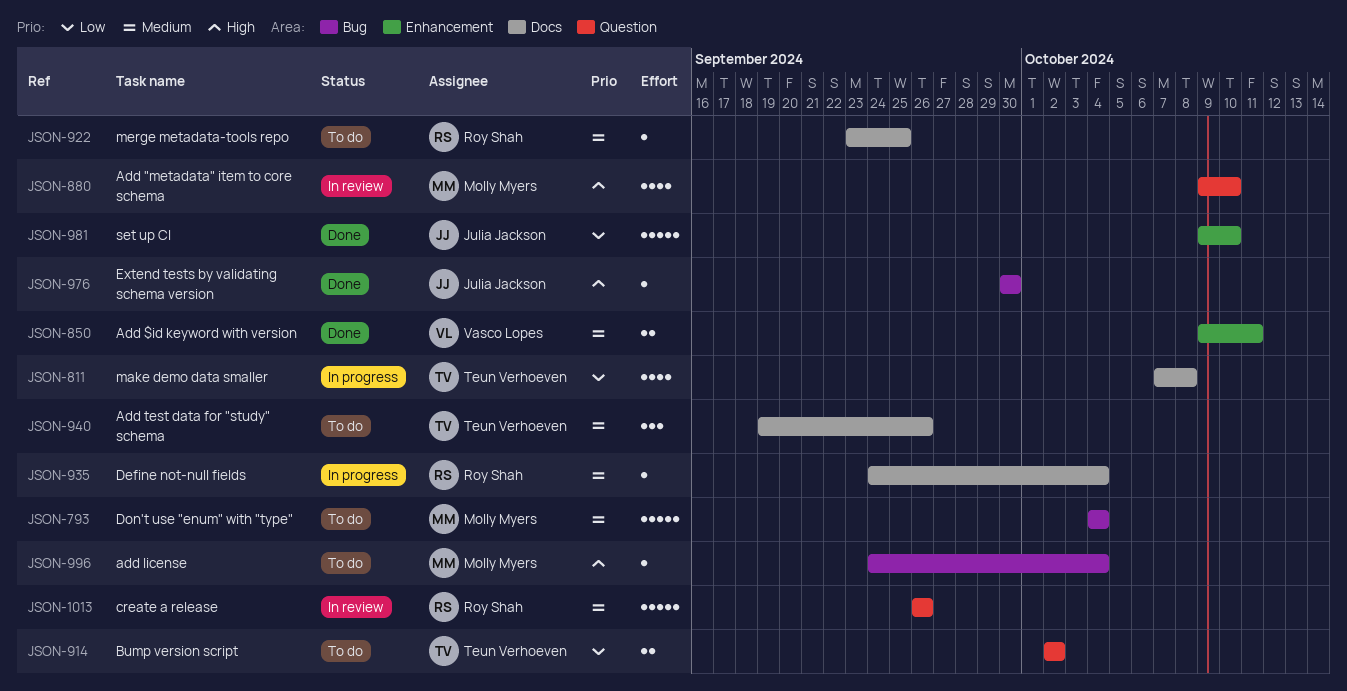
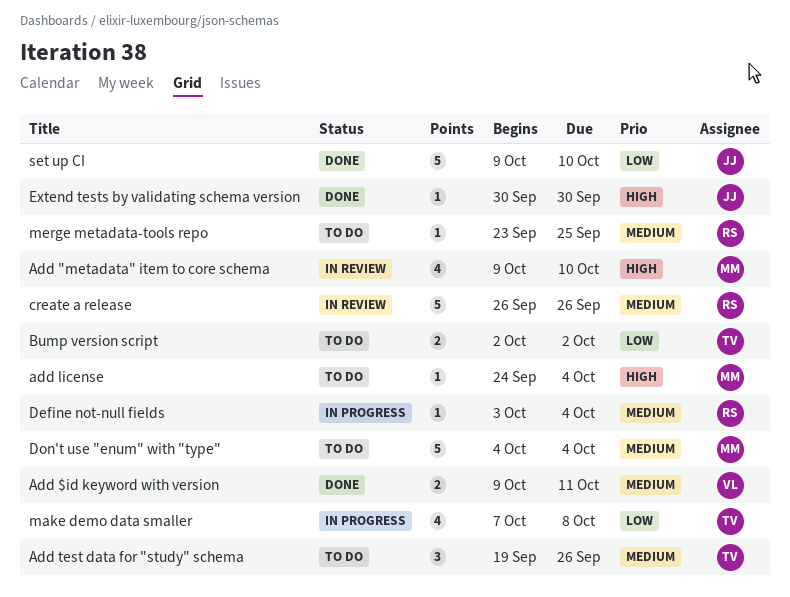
Define not-null fields, start: Sep 24 -> Oct 3

